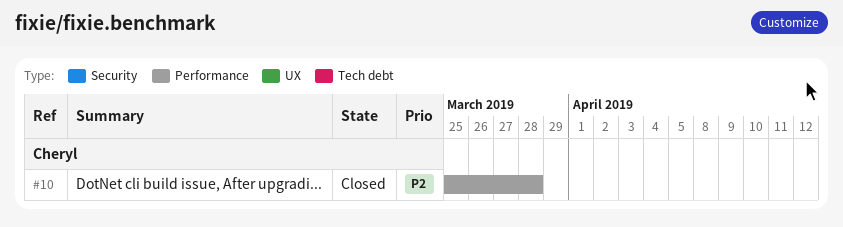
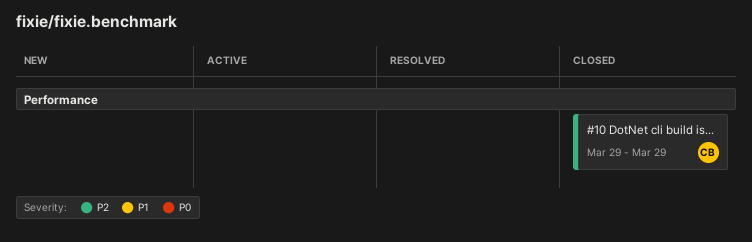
#10, start: Mar 25 -> Mar 29
#10, due: Mar 28 -> Mar 29

